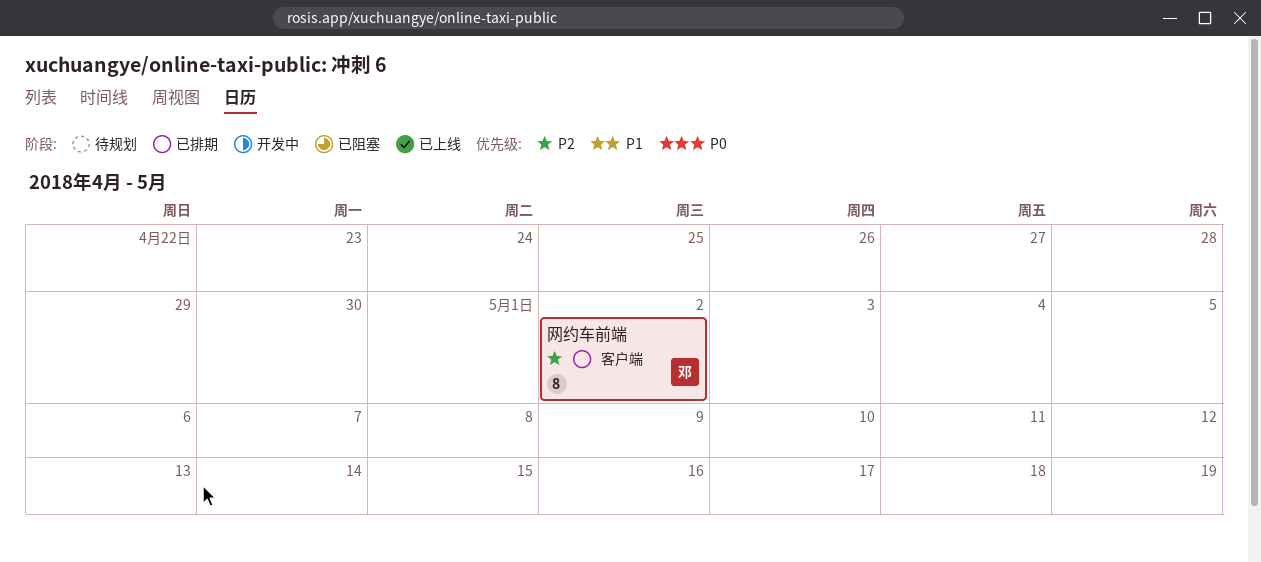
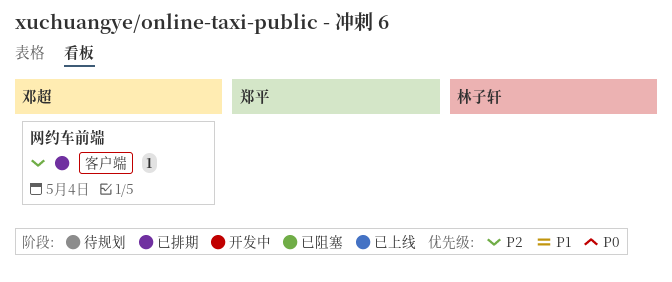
网约车前端, estimate: 8 -> 1
网约车前端, due: May 2 -> May 4

